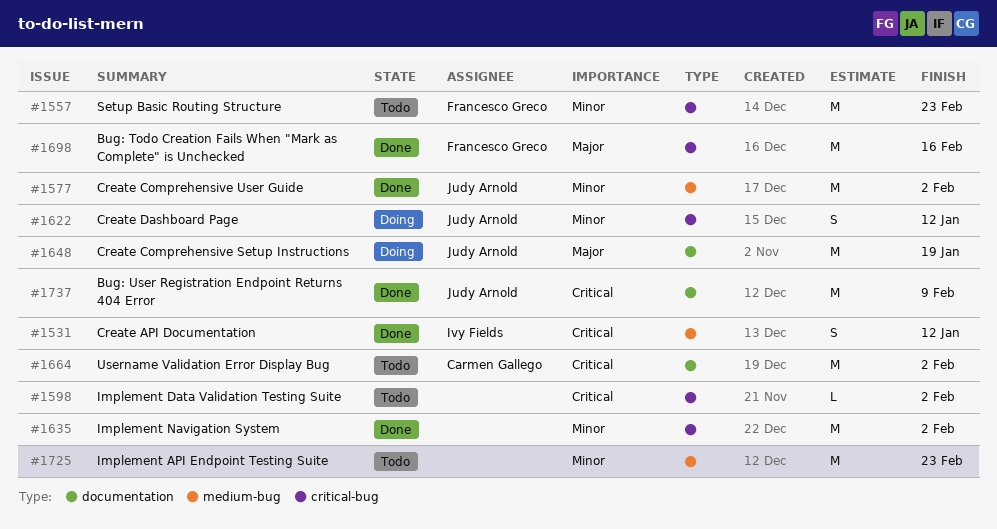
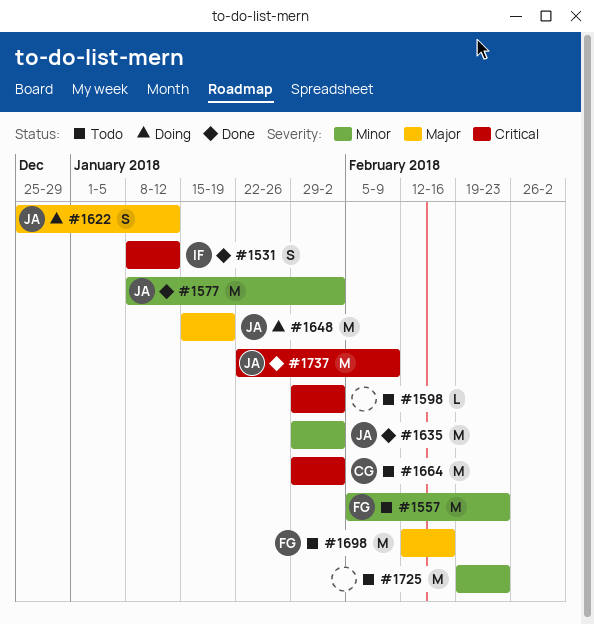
#1622, priority: Minor -> Major
#1635, owner: none -> Judy Arnold
#1698, status: Done -> Todo

